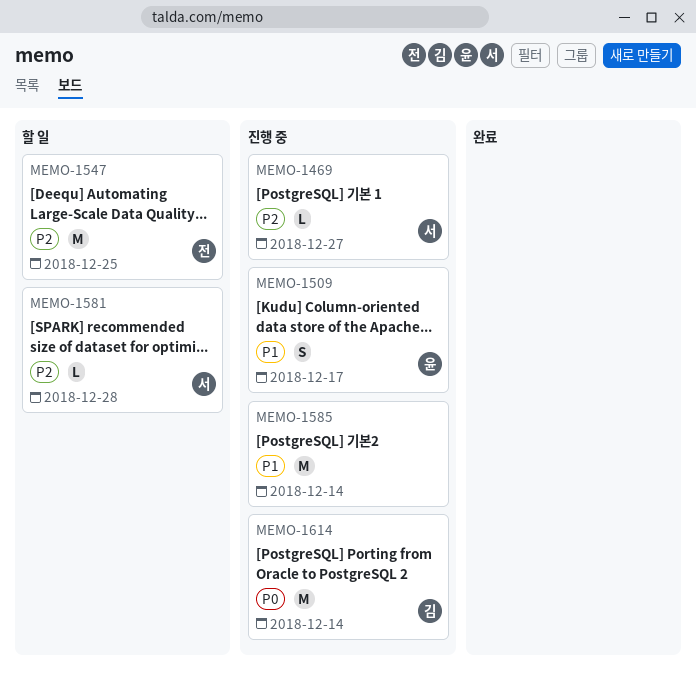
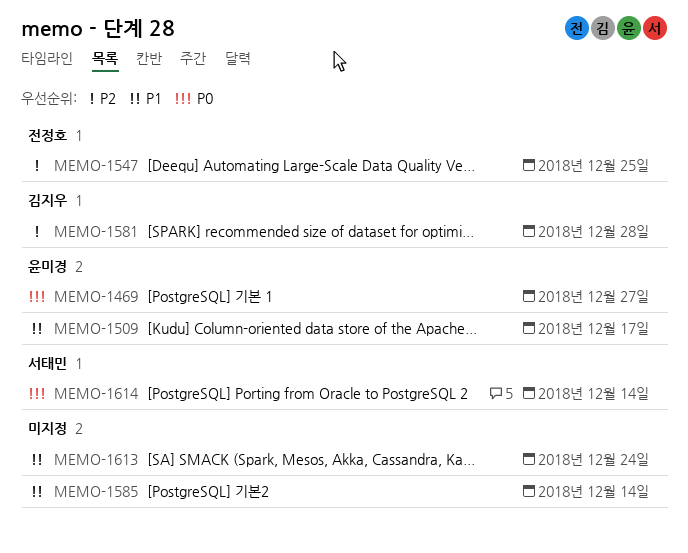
MEMO-1469, owner: 서태민 -> 윤미경
MEMO-1469, priority: P2 -> P0
MEMO-1581, owner: 서태민 -> 김지우
MEMO-1613: none -> present
MEMO-1614, owner: 김지우 -> 서태민

